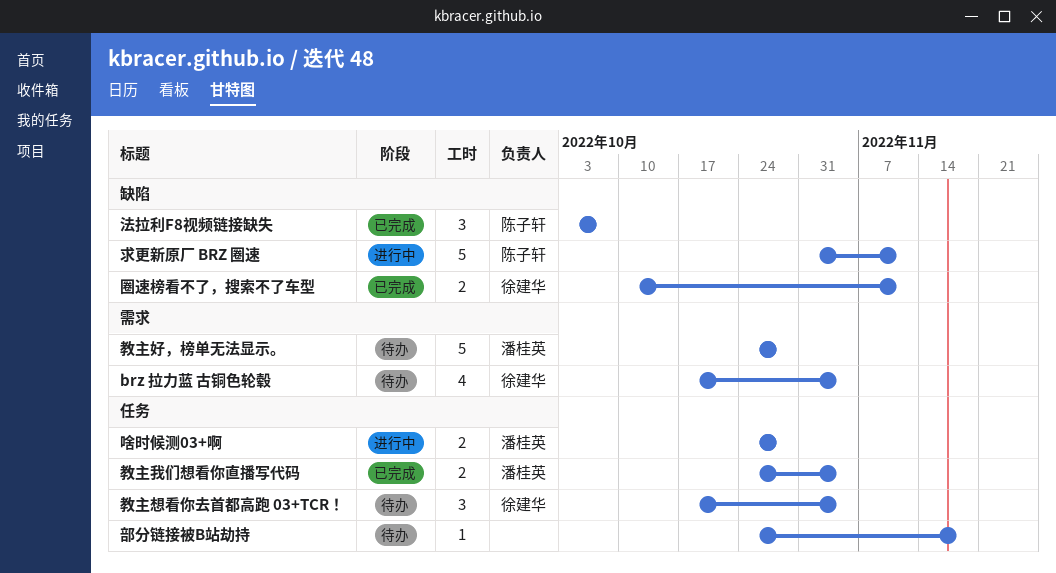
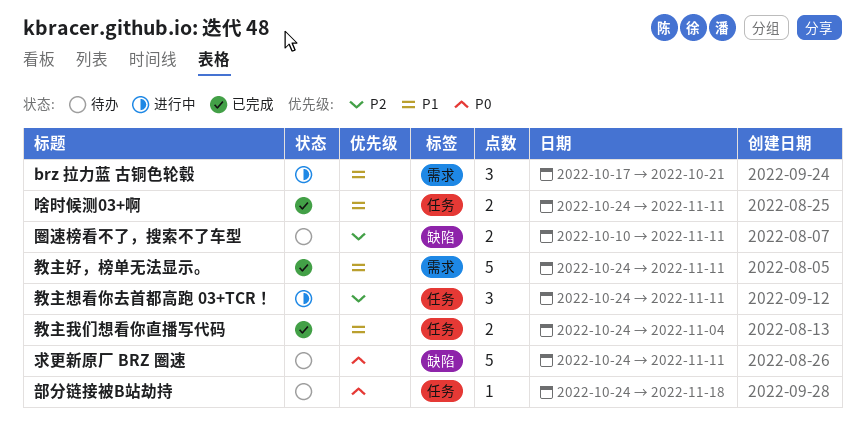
brz 拉力蓝 古铜色轮毂, status: 待办 -> 进行中
brz 拉力蓝 古铜色轮毂, estimate: 4 -> 3
brz 拉力蓝 古铜色轮毂, due: Nov 4 -> Oct 21
啥时候测03+啊, status: 进行中 -> 已完成
啥时候测03+啊, due: Oct 28 -> Nov 11
圈速榜看不了，搜索不了车型, status: 已完成 -> 待办
教主好，榜单无法显示。, status: 待办 -> 已完成
教主好，榜单无法显示。, due: Oct 28 -> Nov 11
教主想看你去首都高跑 03+TCR！, status: 待办 -> 进行中
教主想看你去首都高跑 03+TCR！, start: Oct 17 -> Oct 24
教主想看你去首都高跑 03+TCR！, due: Nov 4 -> Nov 11
求更新原厂 BRZ 圈速, status: 进行中 -> 待办
求更新原厂 BRZ 圈速, start: Oct 31 -> Oct 24
法拉利F8视频链接缺失: present -> none

